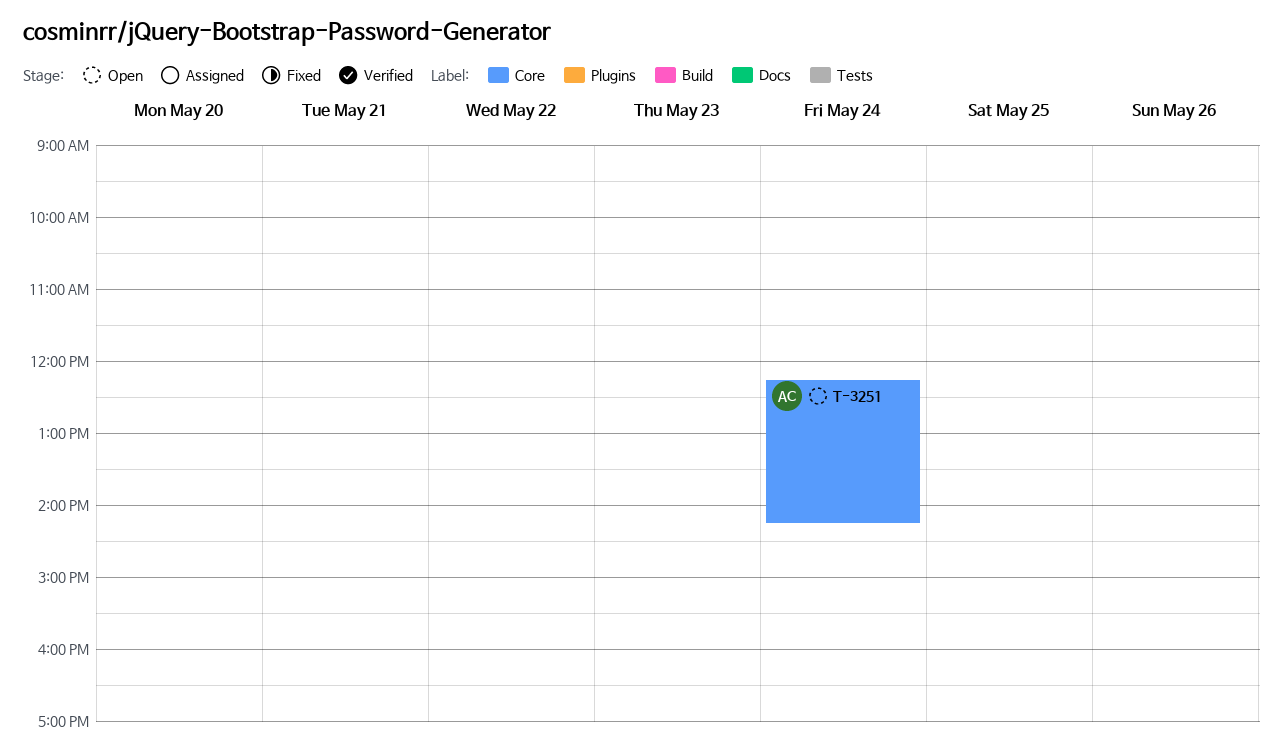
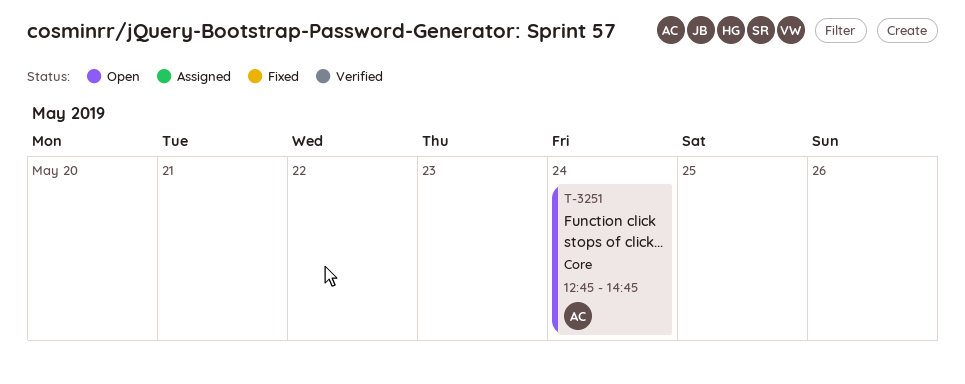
T-3251, begins: 12:15 -> 12:45
T-3251, ends: 14:15 -> 14:45

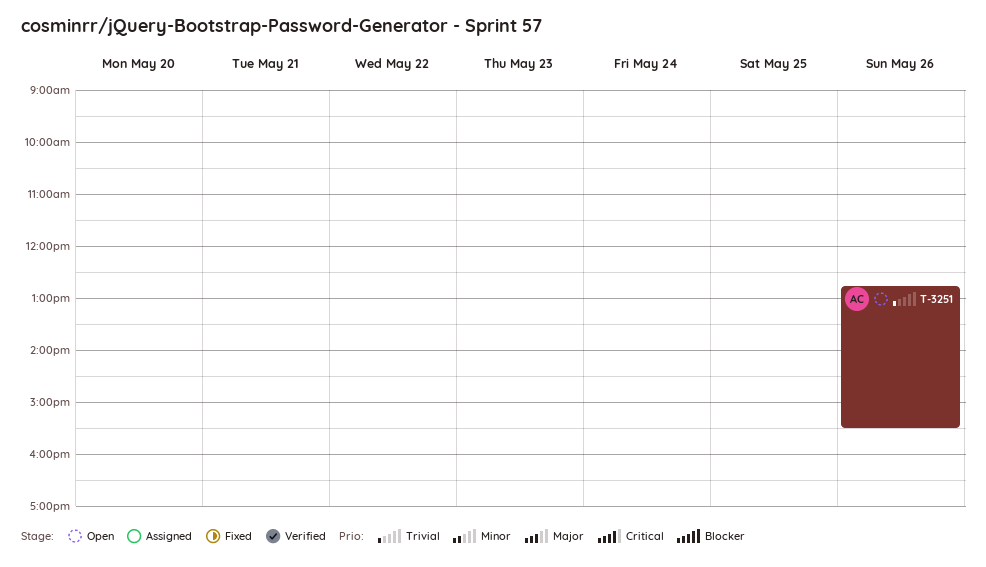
T-3251, day: May 24 -> May 26
T-3251, ends: 14:45 -> 15:30

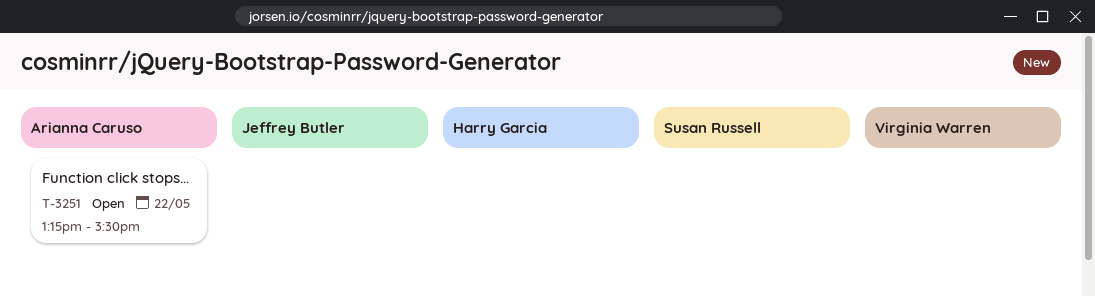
T-3251, day: May 26 -> May 22
T-3251, begins: 12:45 -> 13:15

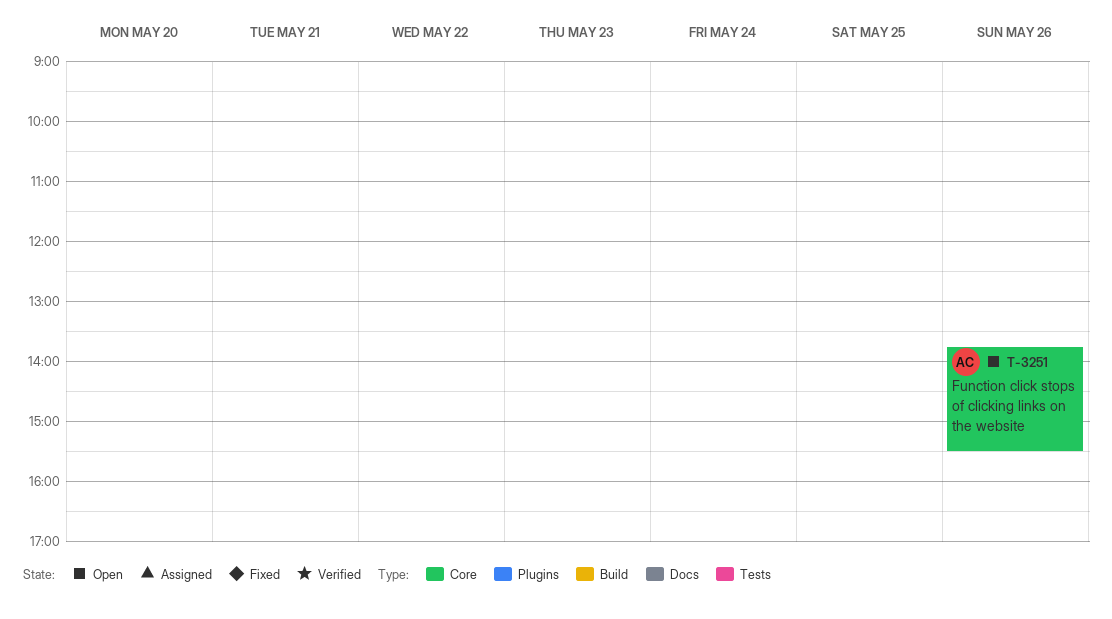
T-3251, day: May 22 -> May 26
T-3251, begins: 13:15 -> 13:45

